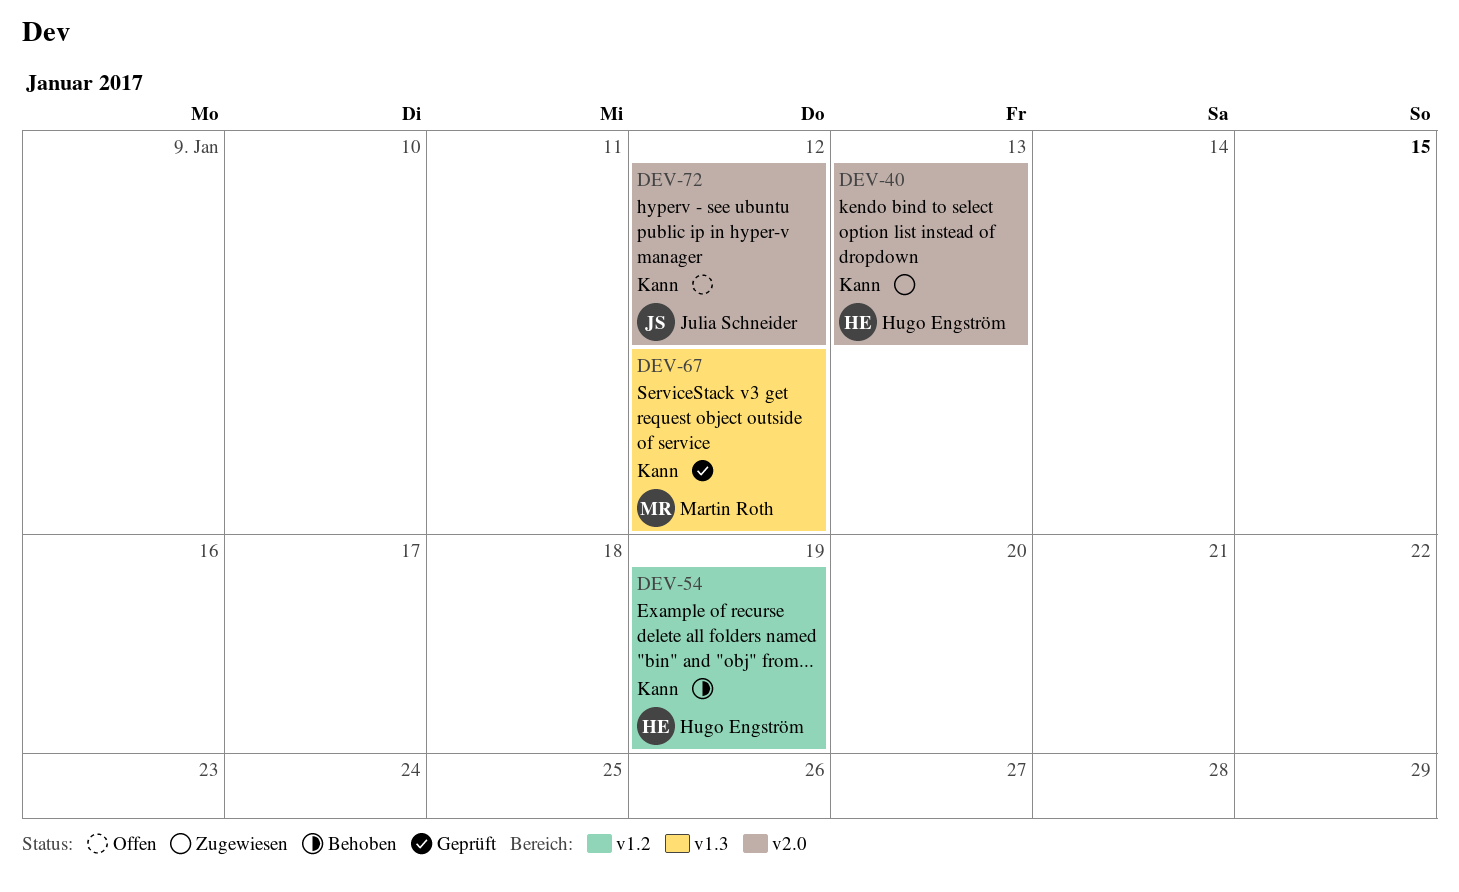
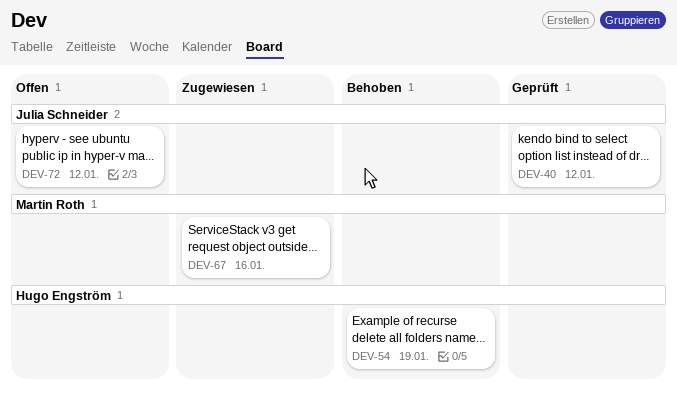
DEV-40, status: Zugewiesen -> Geprüft
DEV-40, owner: Hugo Engström -> Julia Schneider
DEV-40, due: Jan 13 -> Jan 12
DEV-67, status: Geprüft -> Zugewiesen
DEV-67, due: Jan 12 -> Jan 16

